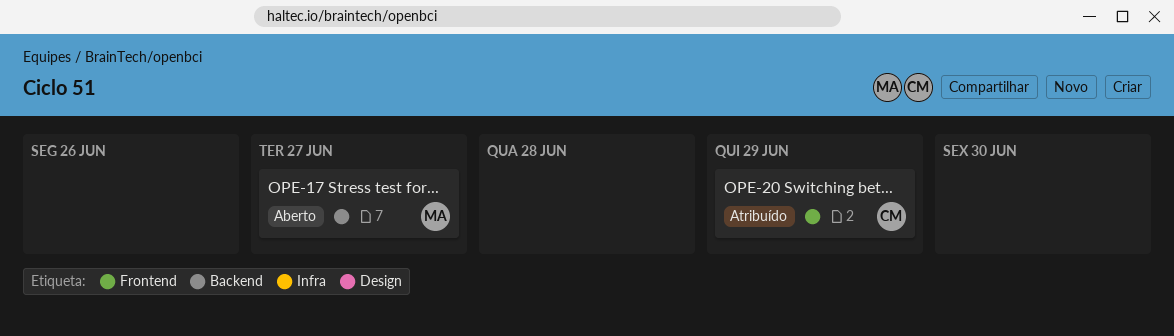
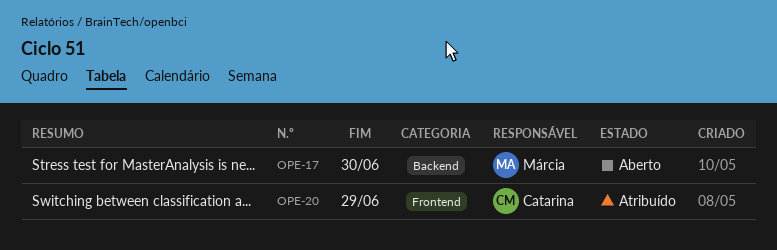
OPE-17, due: Jun 27 -> Jun 30

